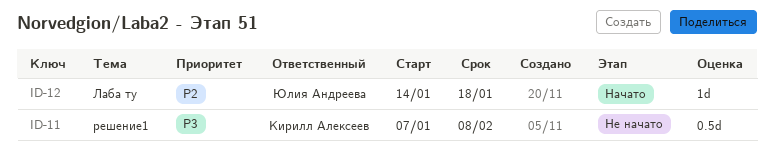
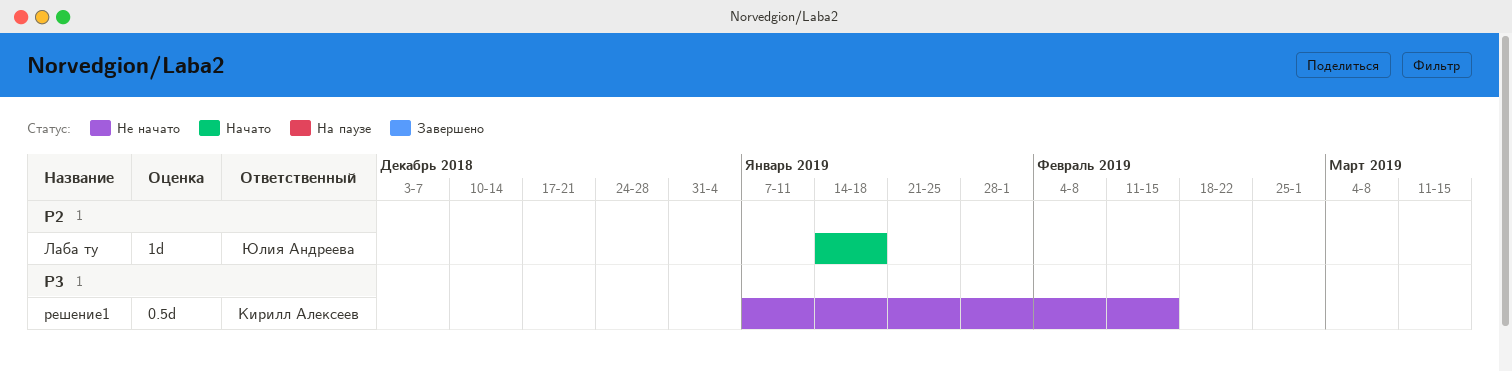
решение1, due: Feb 8 -> Feb 15

